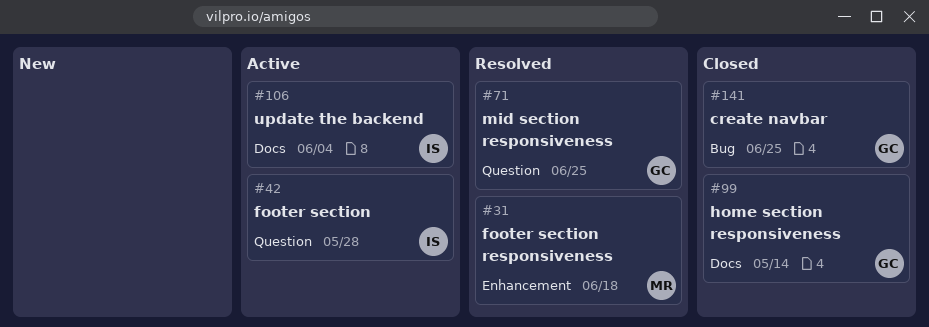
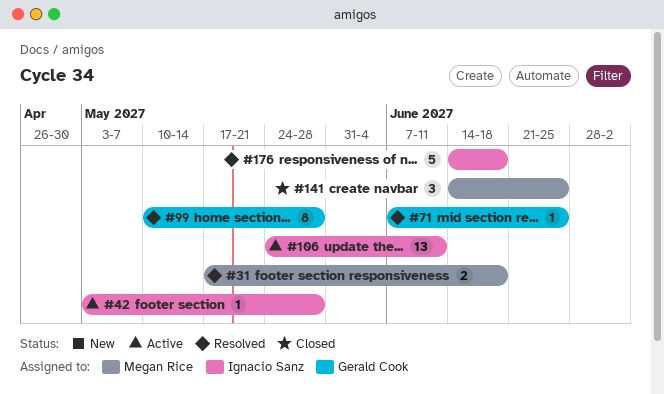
#99, status: Closed -> Resolved
#99, due: May 14 -> May 28
#106, due: Jun 4 -> Jun 11
#141, owner: Gerald Cook -> Megan Rice
#176: none -> present

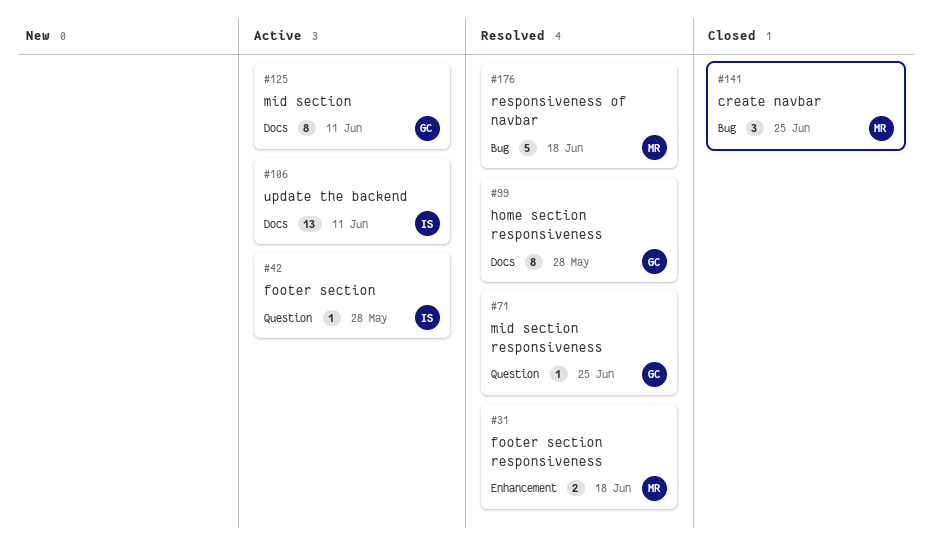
#125: none -> present
#176, owner: Ignacio Sanz -> Megan Rice

